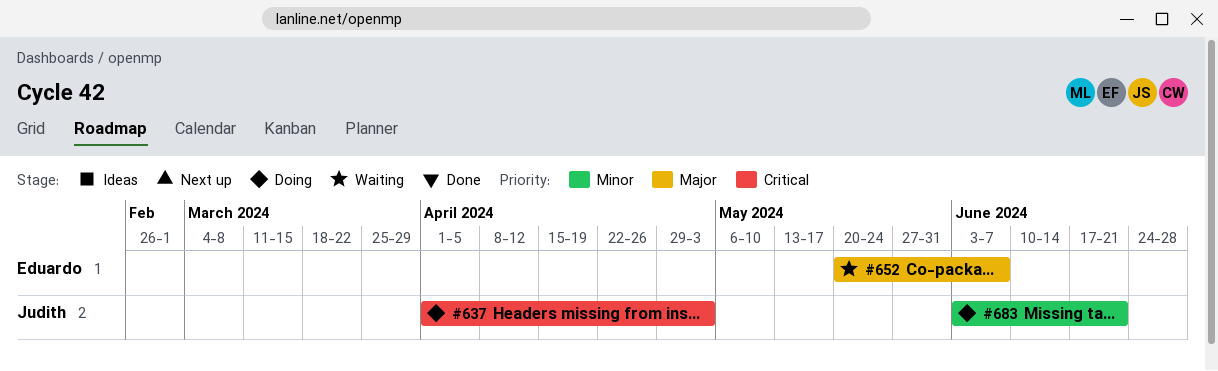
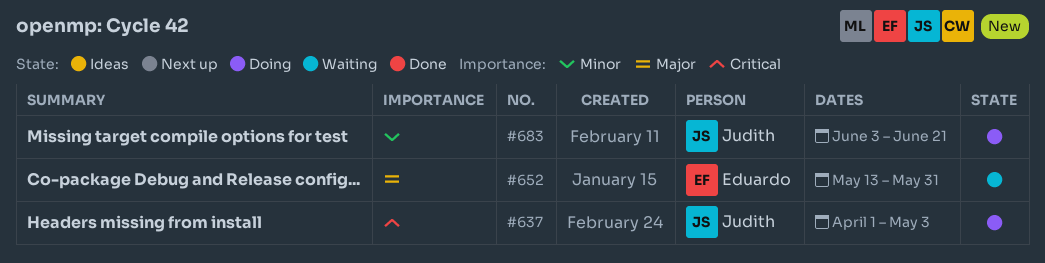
#652, start: May 20 -> May 13
#652, due: Jun 7 -> May 31

